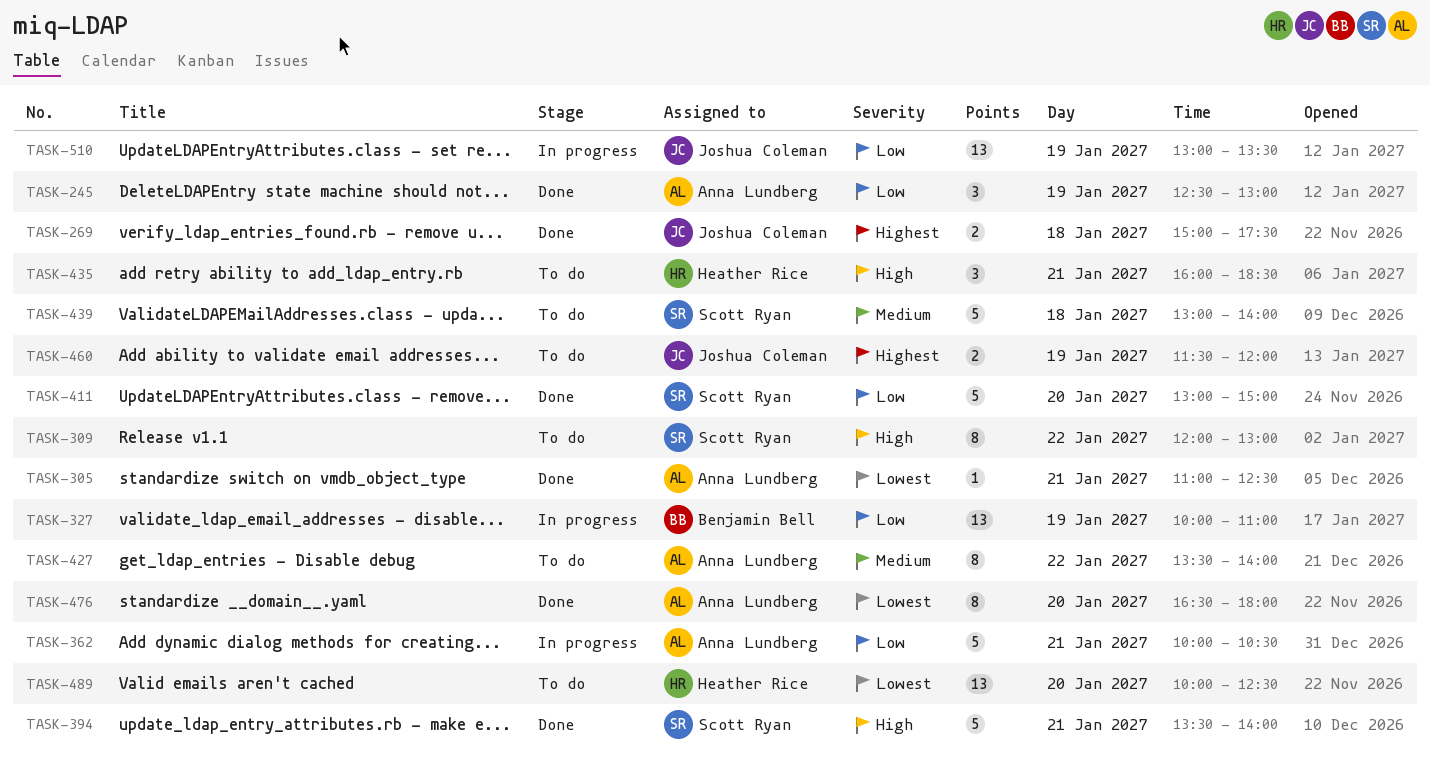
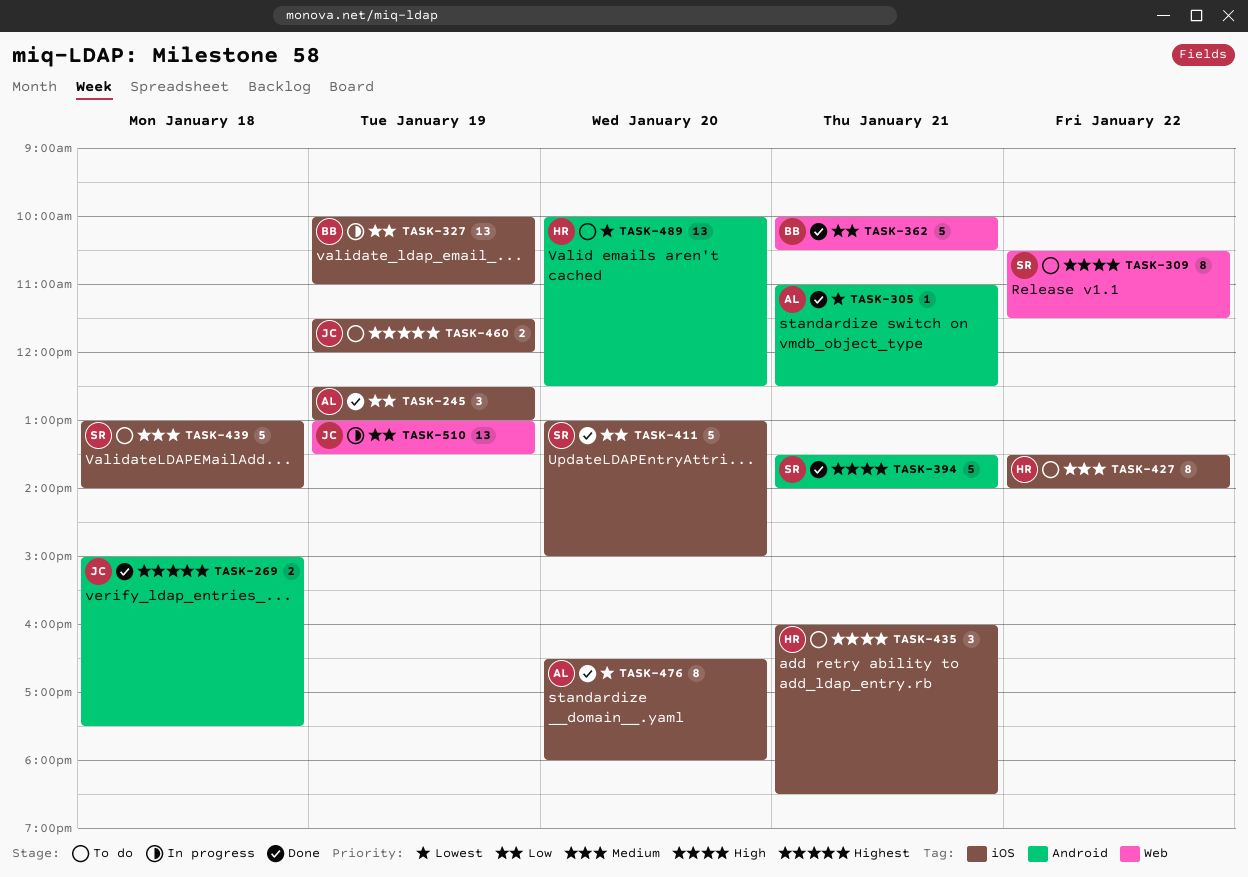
TASK-309, begins: 12:00 -> 10:30
TASK-309, ends: 13:00 -> 11:30
TASK-362, status: In progress -> Done
TASK-362, owner: Anna Lundberg -> Benjamin Bell
TASK-427, owner: Anna Lundberg -> Heather Rice

